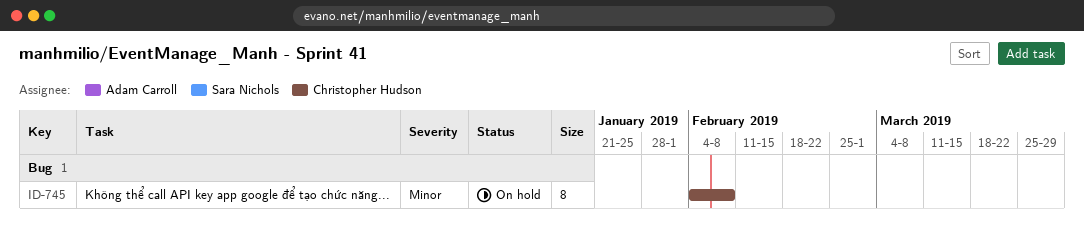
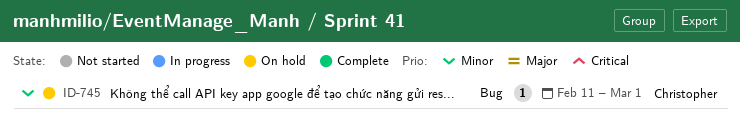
ID-745, estimate: 8 -> 1
ID-745, start: Feb 4 -> Feb 11
ID-745, due: Feb 8 -> Mar 1

